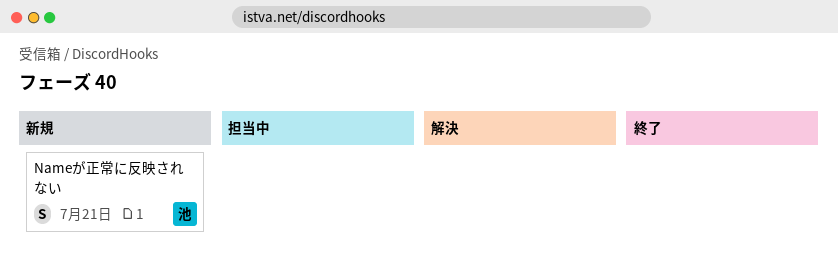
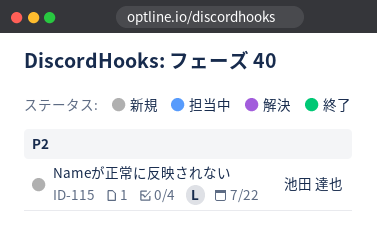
Nameが正常に反映されない, estimate: S -> L
Nameが正常に反映されない, due: Jul 21 -> Jul 22

